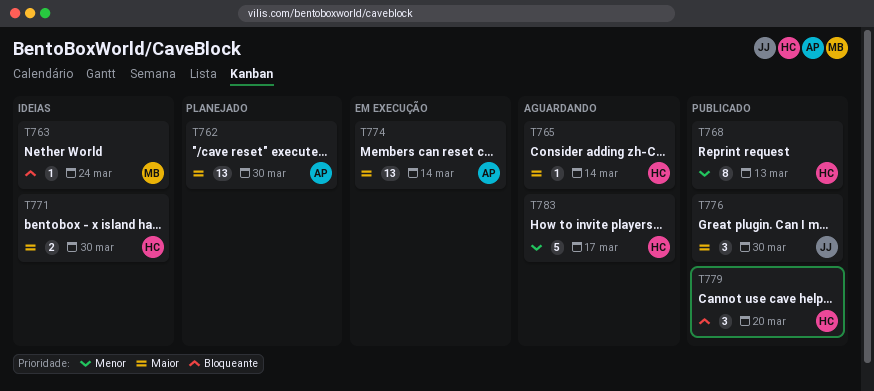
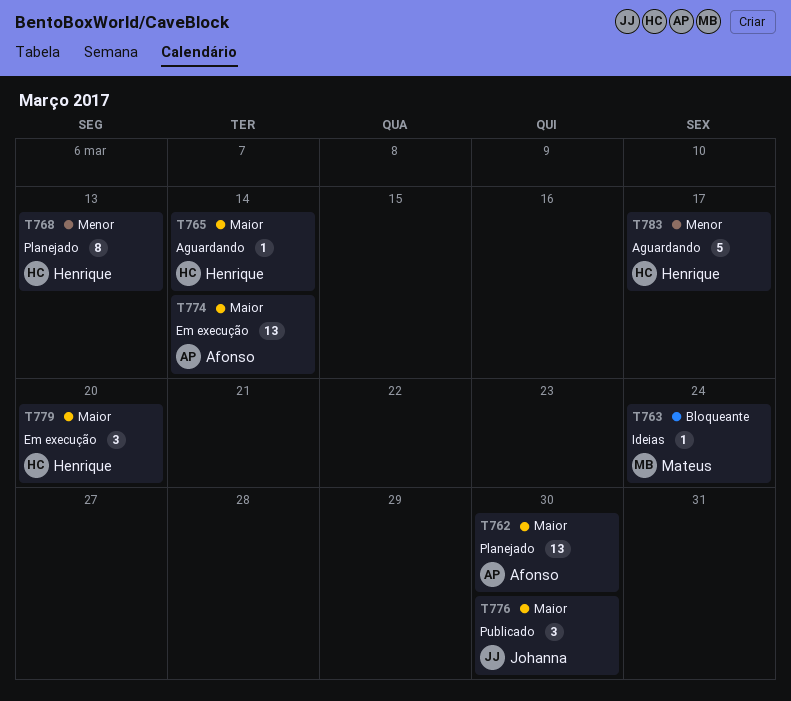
T768, status: Publicado -> Planejado
T771: present -> none
T779, status: Publicado -> Em execução
T779, priority: Bloqueante -> Maior

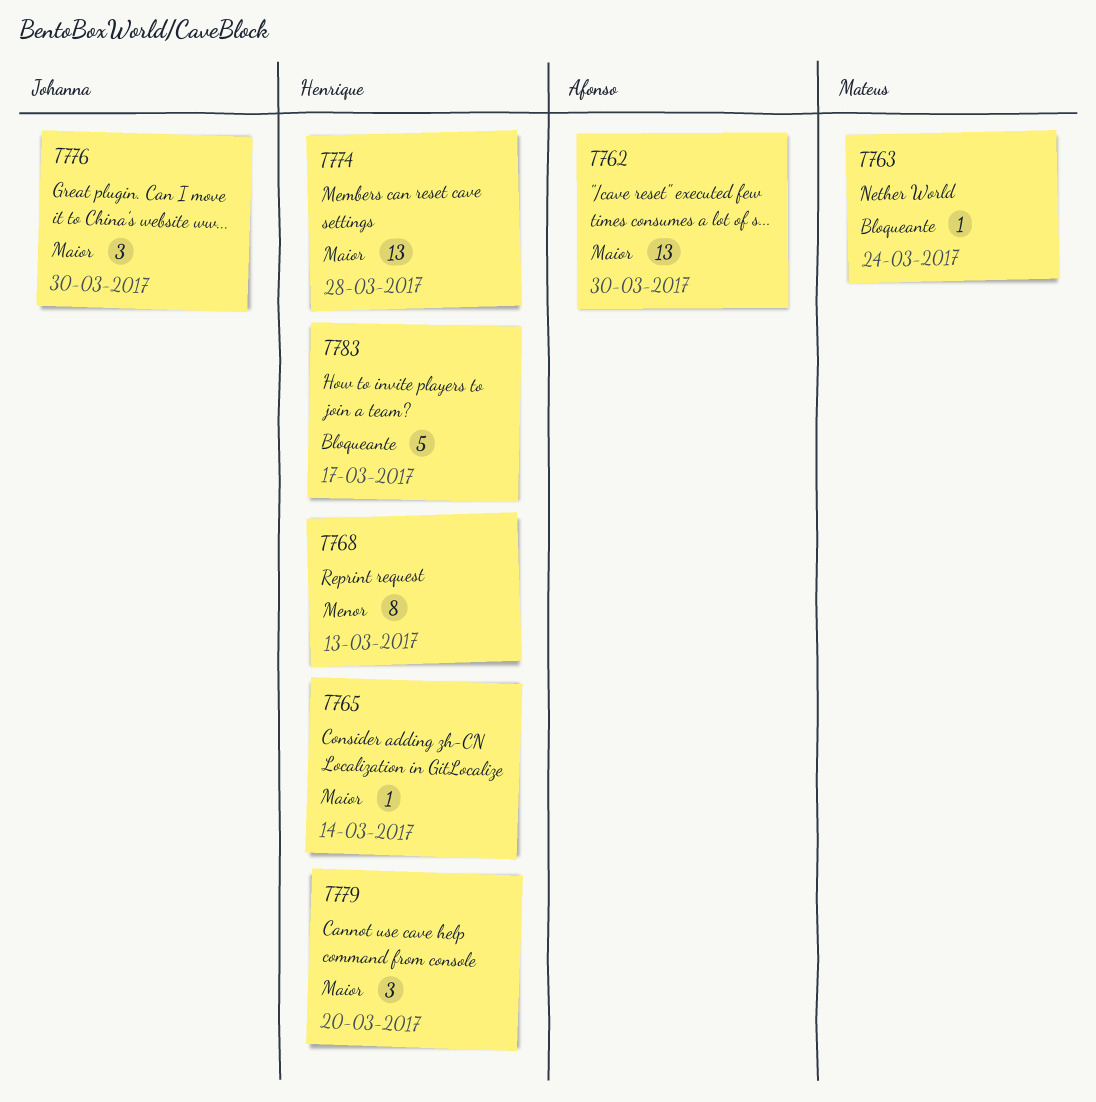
T774, owner: Afonso -> Henrique
T774, due: Mar 14 -> Mar 28
T783, priority: Menor -> Bloqueante

